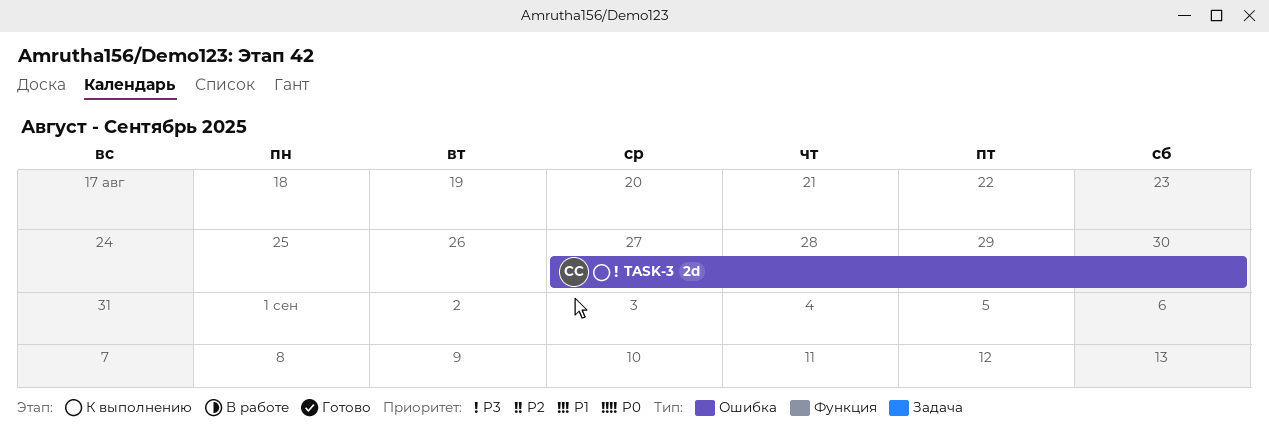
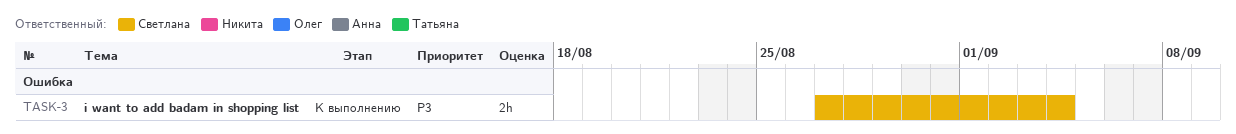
TASK-3, estimate: 2d -> 2h
TASK-3, due: Aug 30 -> Sep 4

